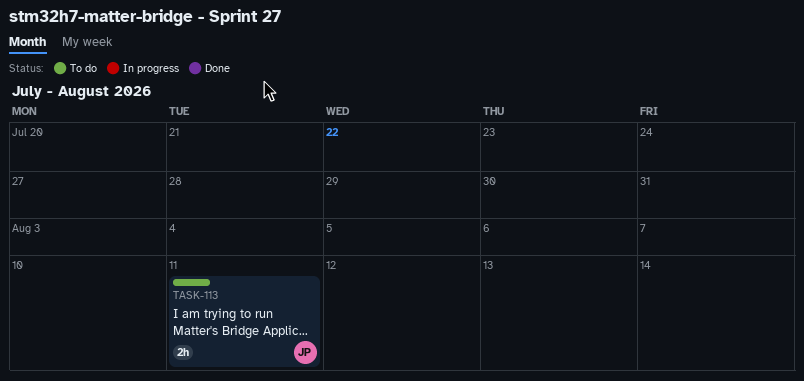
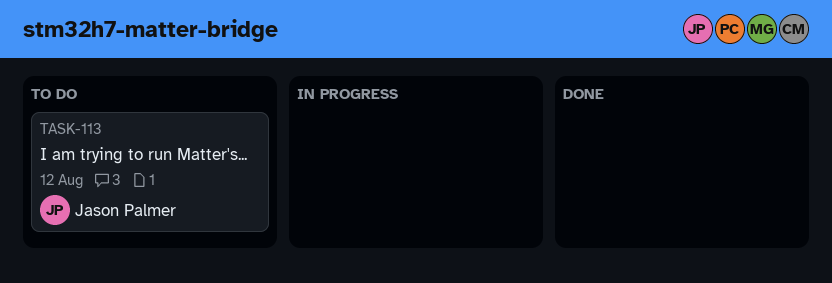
TASK-113, due: Aug 11 -> Aug 12

